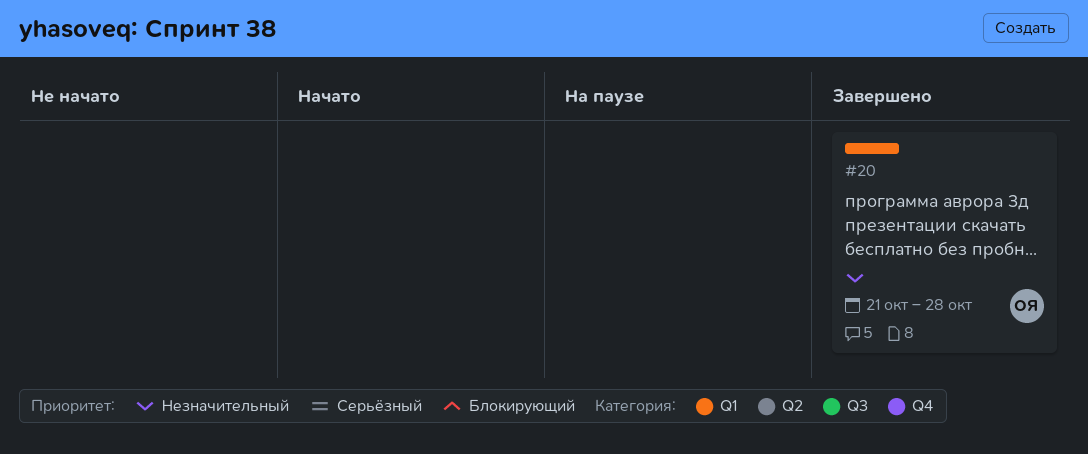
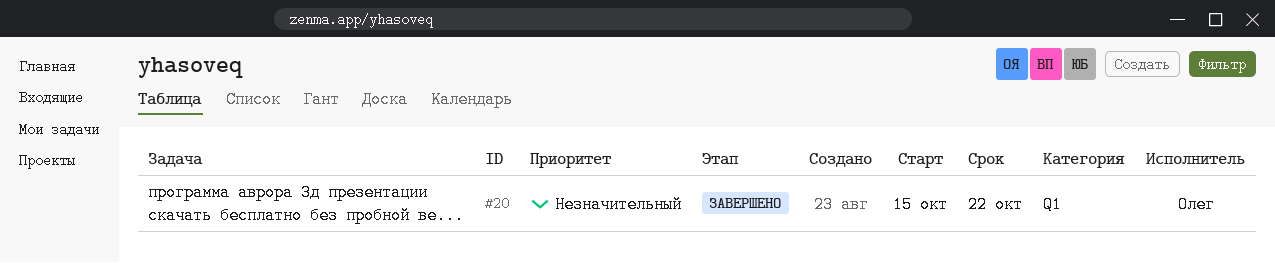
#20, start: Oct 21 -> Oct 15
#20, due: Oct 28 -> Oct 22

